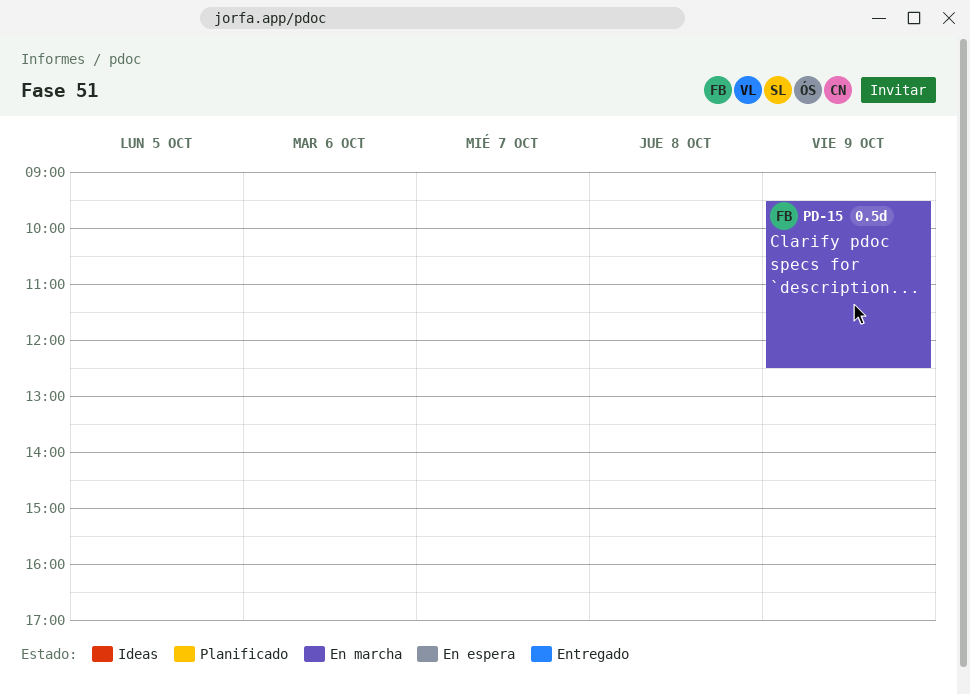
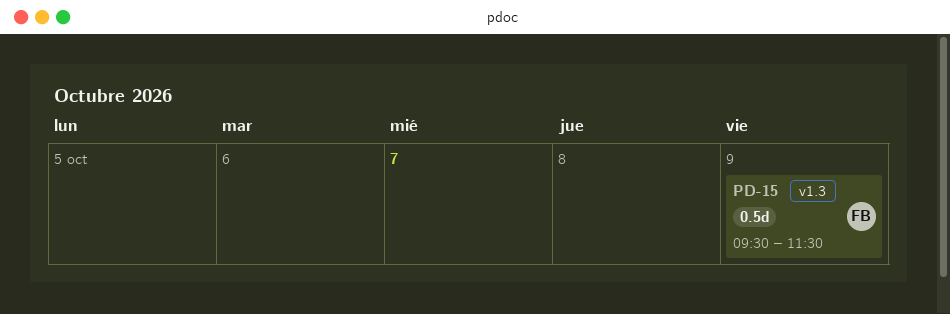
PD-15, ends: 12:30 -> 11:30

